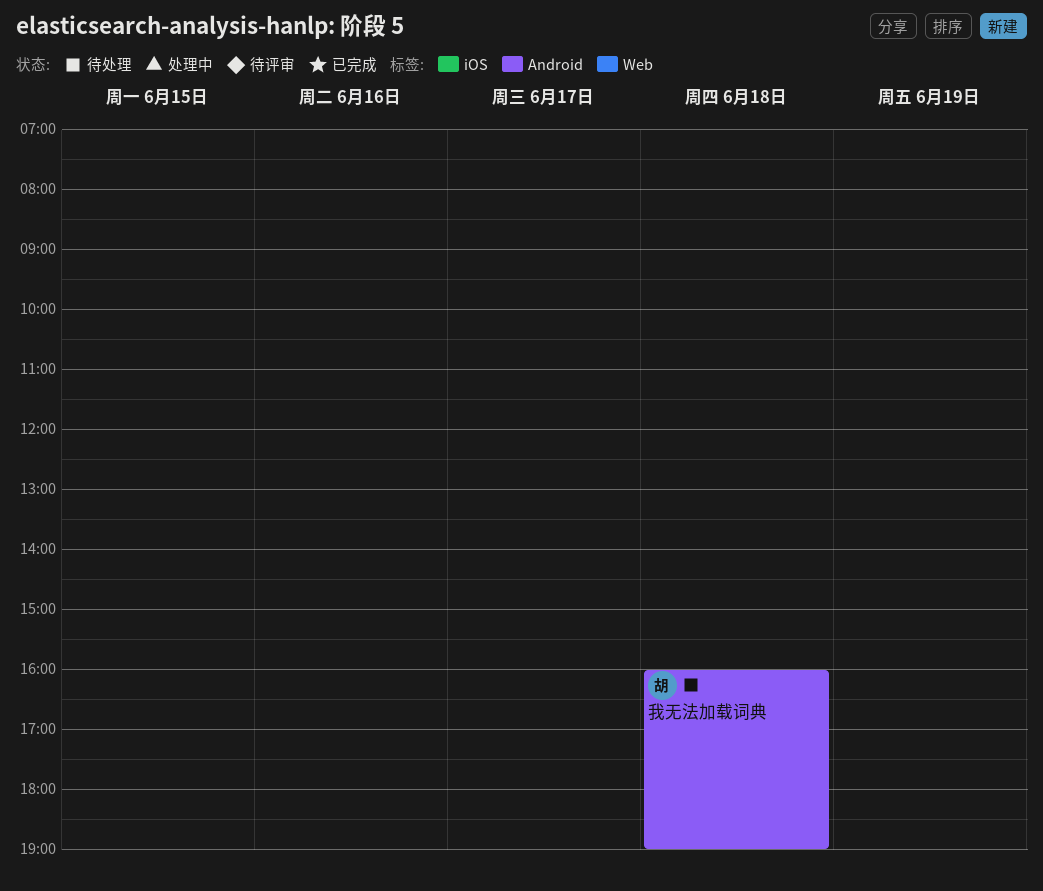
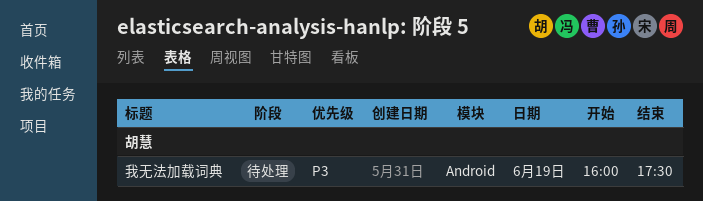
我无法加载词典, day: Jun 18 -> Jun 19
我无法加载词典, ends: 19:00 -> 17:30

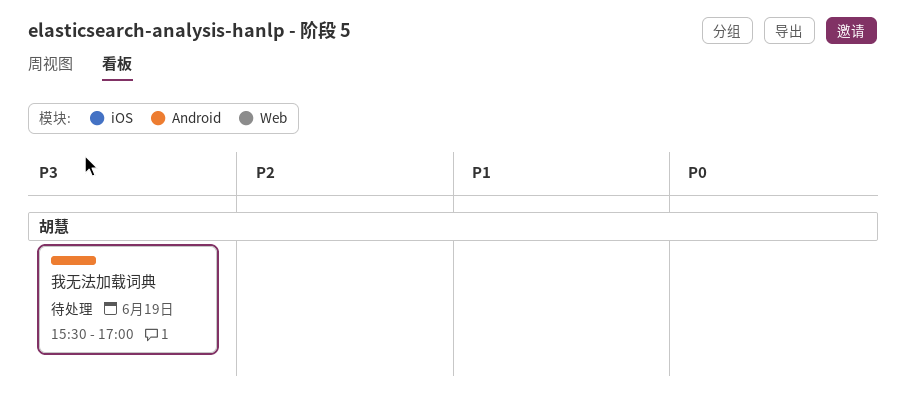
我无法加载词典, begins: 16:00 -> 15:30
我无法加载词典, ends: 17:30 -> 17:00

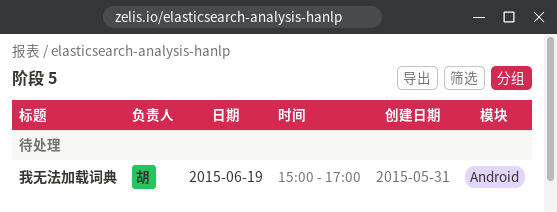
我无法加载词典, begins: 15:30 -> 15:00

